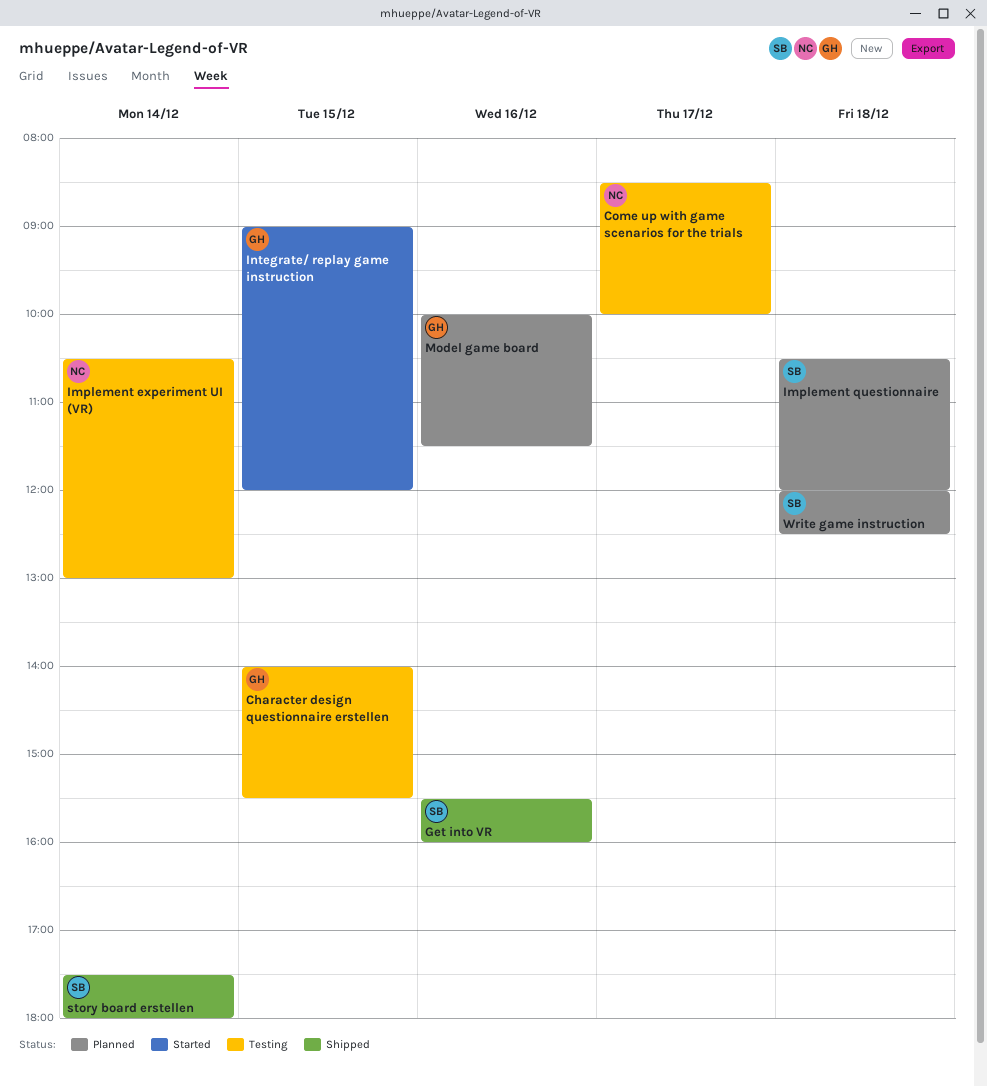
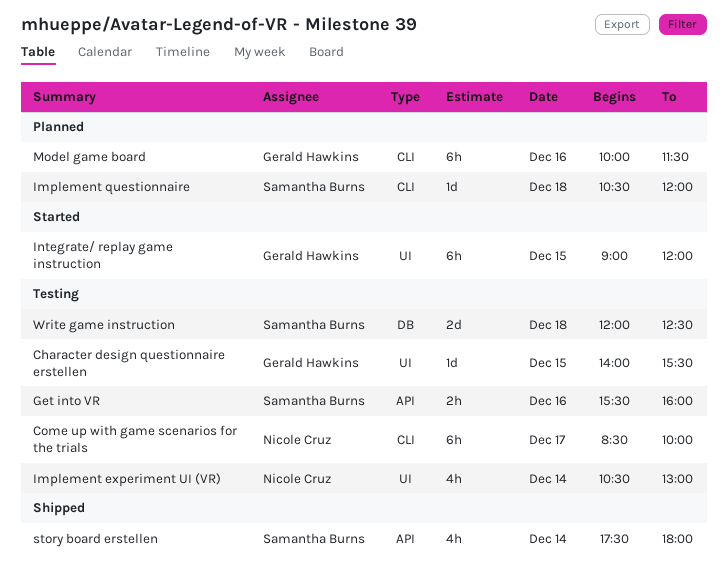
Get into VR, status: Shipped -> Testing
Write game instruction, status: Planned -> Testing

